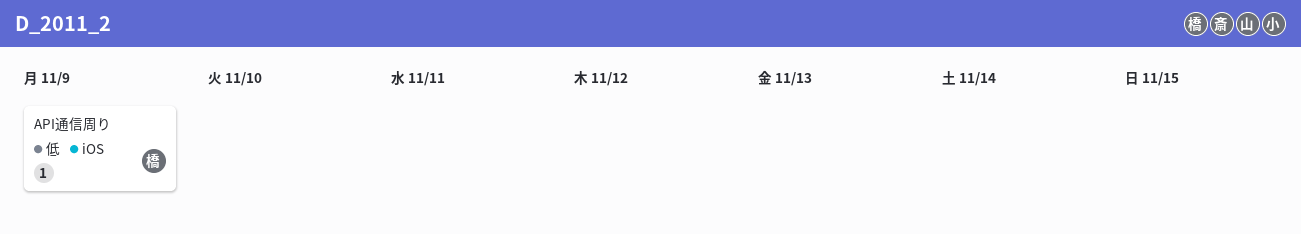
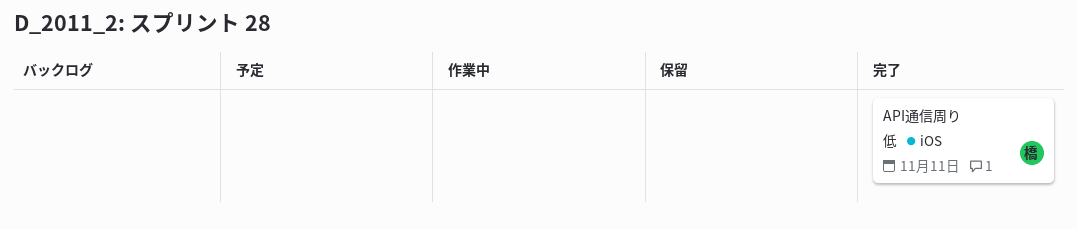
API通信周り, due: Nov 9 -> Nov 11

